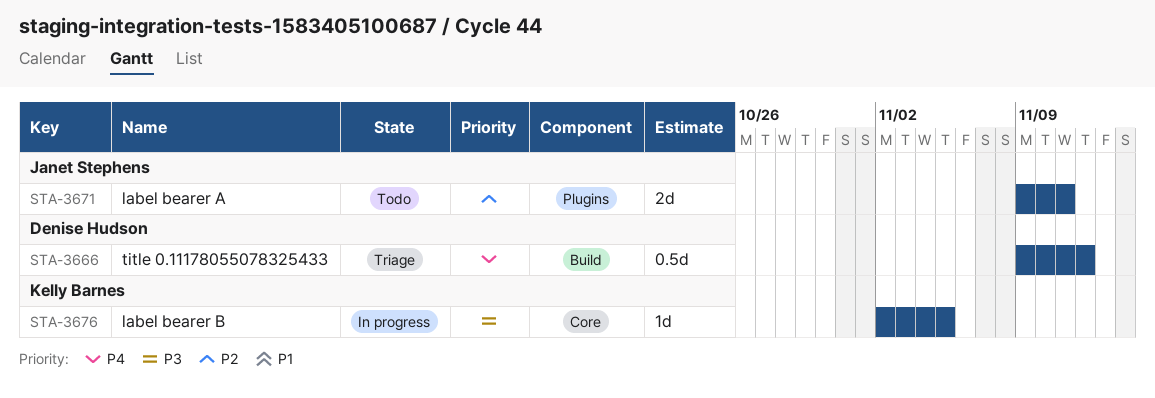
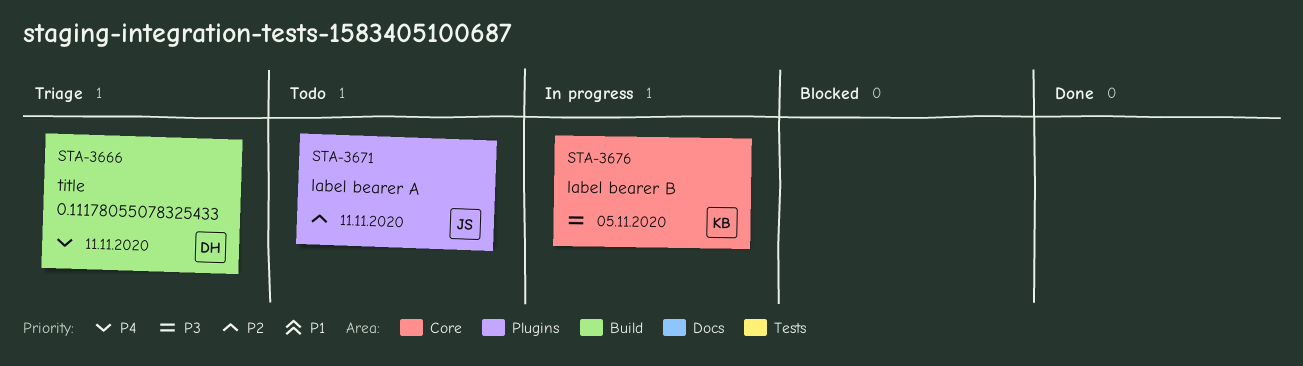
STA-3666, due: Nov 12 -> Nov 11

